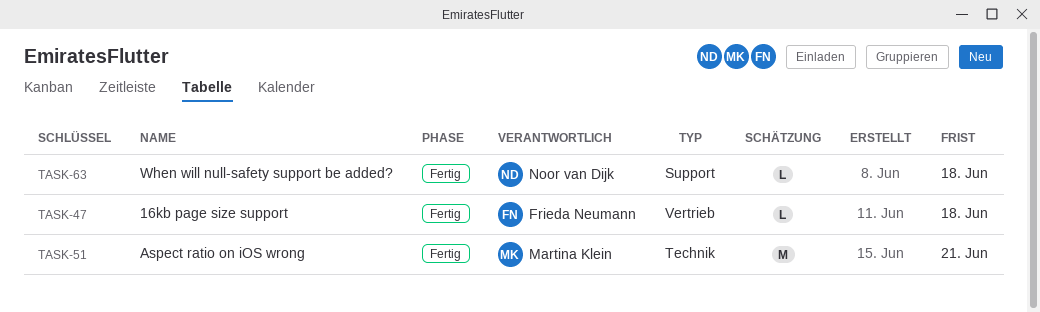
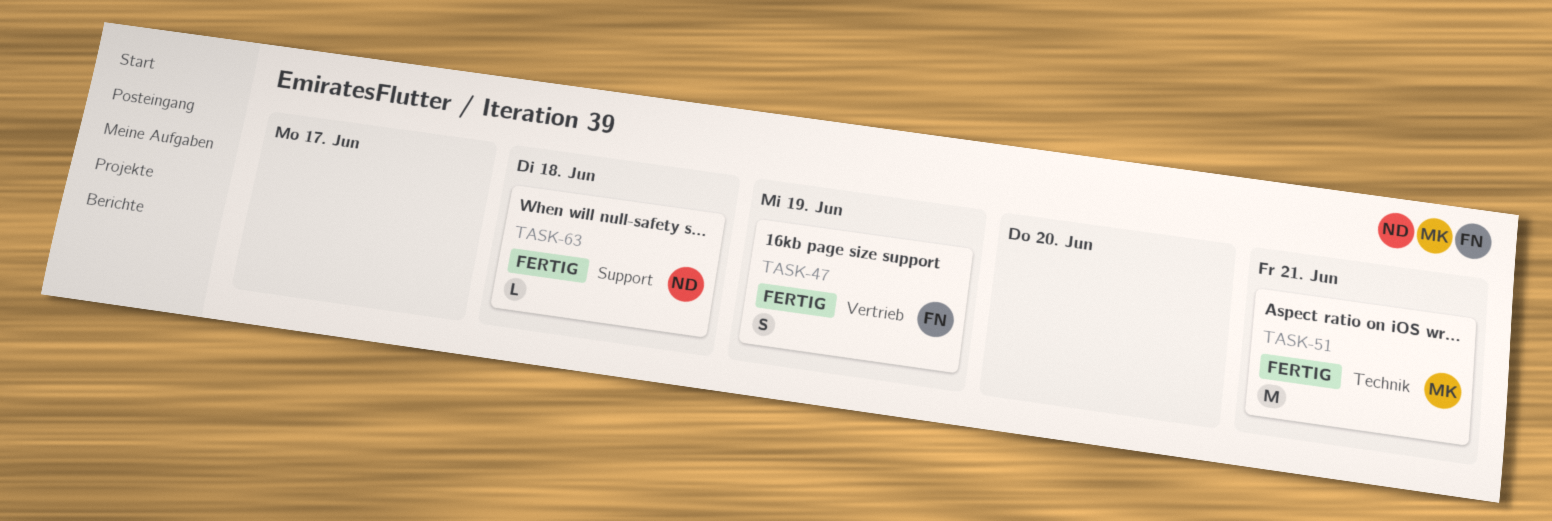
TASK-47, estimate: L -> S
TASK-47, due: Jun 18 -> Jun 19

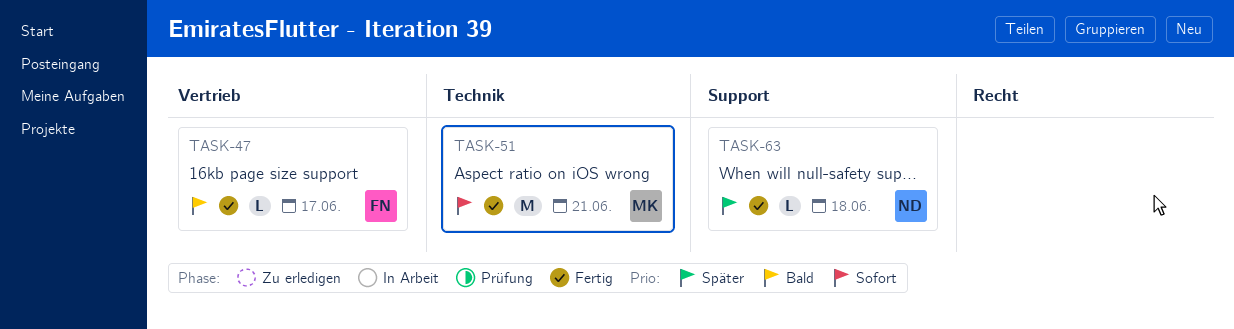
TASK-47, estimate: S -> L
TASK-47, due: Jun 19 -> Jun 17

